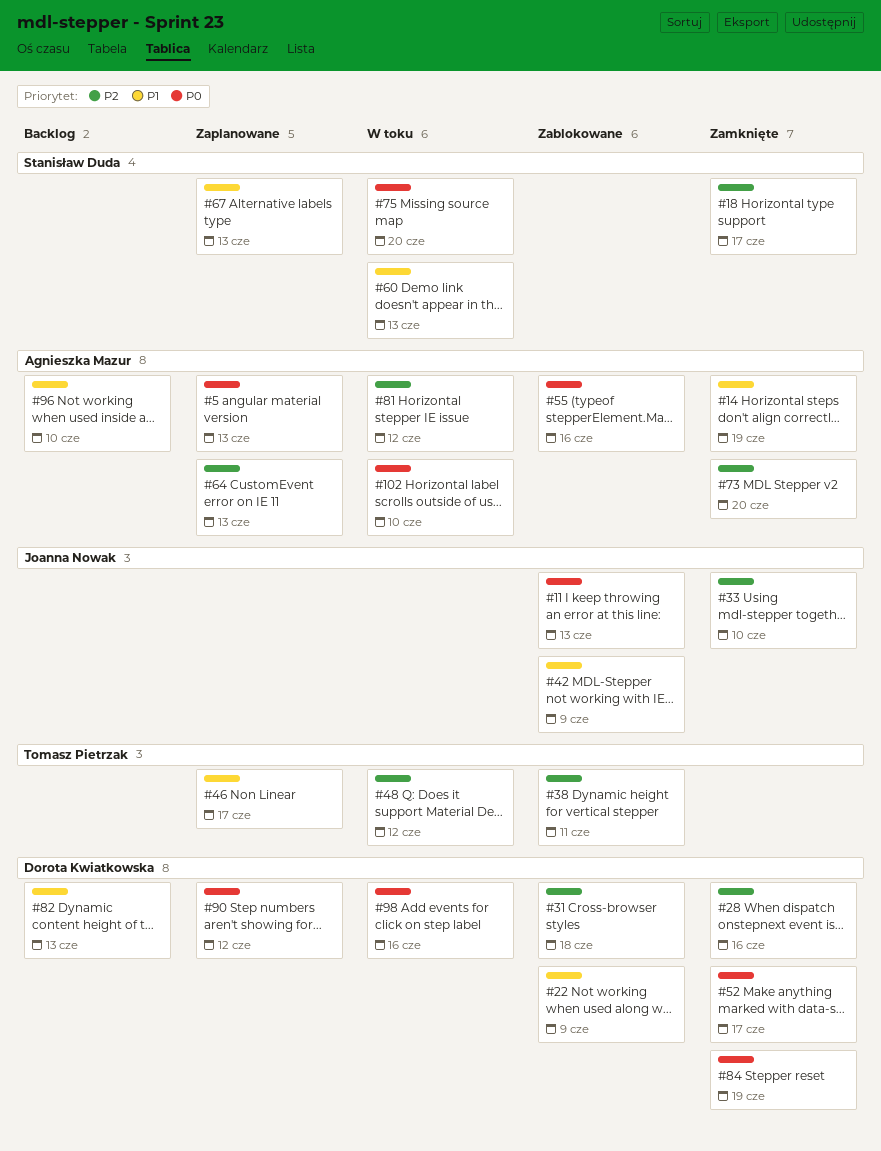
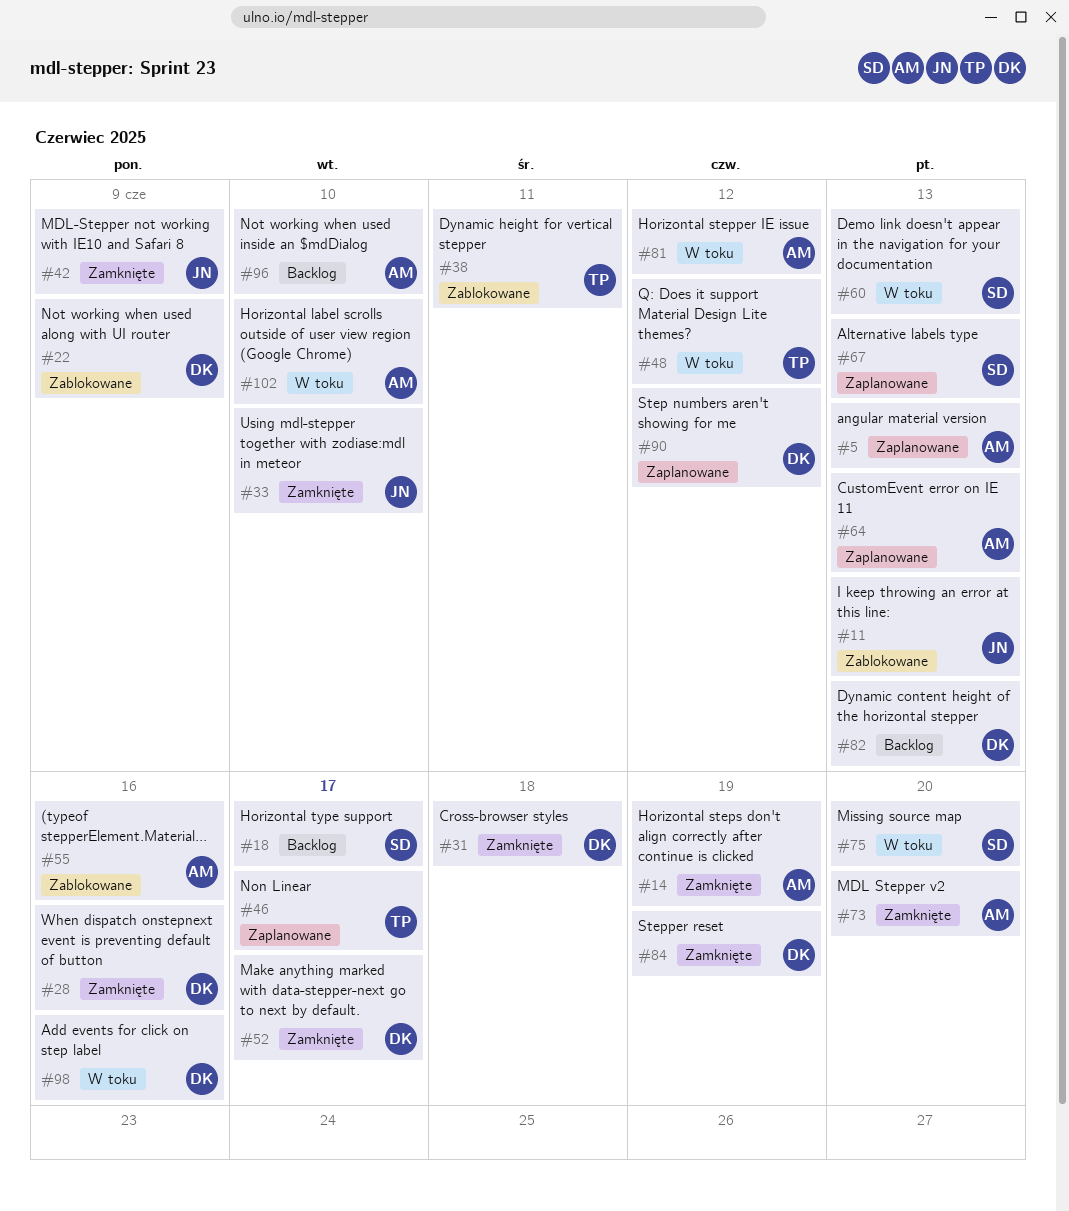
#18, status: Zamknięte -> Backlog
#31, status: Zablokowane -> Zamknięte
#42, status: Zablokowane -> Zamknięte

